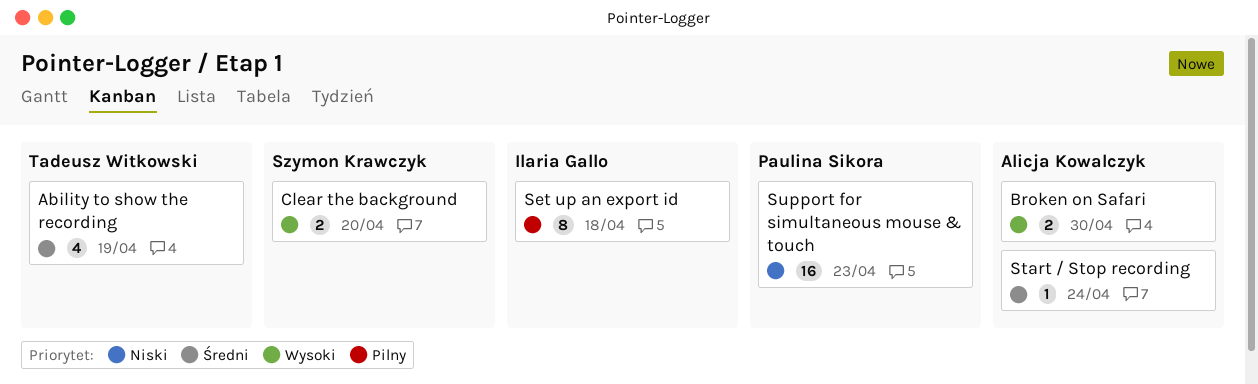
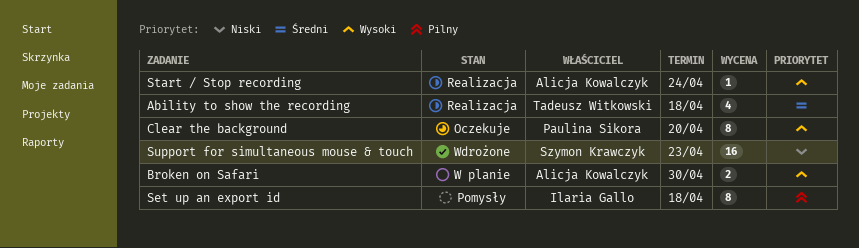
Ability to show the recording, due: Apr 19 -> Apr 18
Clear the background, owner: Szymon Krawczyk -> Paulina Sikora
Clear the background, estimate: 2 -> 8
Start / Stop recording, priority: Średni -> Wysoki
Support for simultaneous mouse & touch, owner: Paulina Sikora -> Szymon Krawczyk

